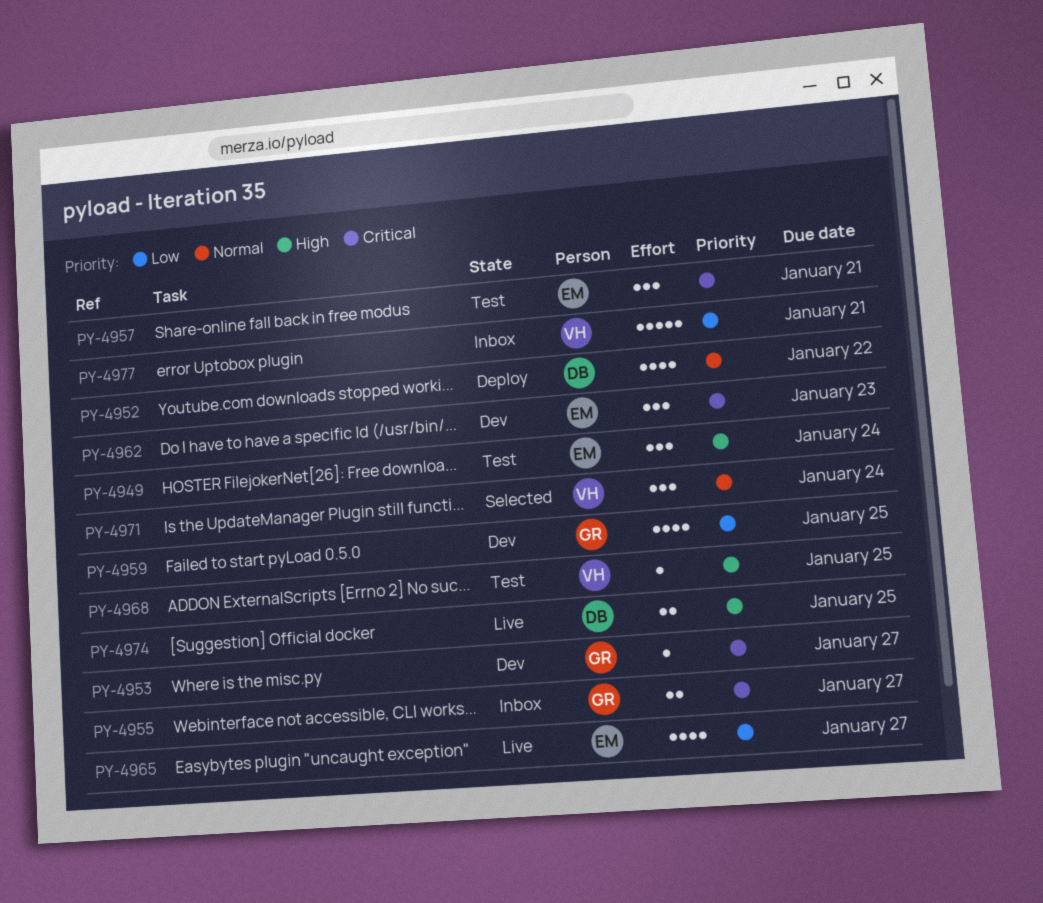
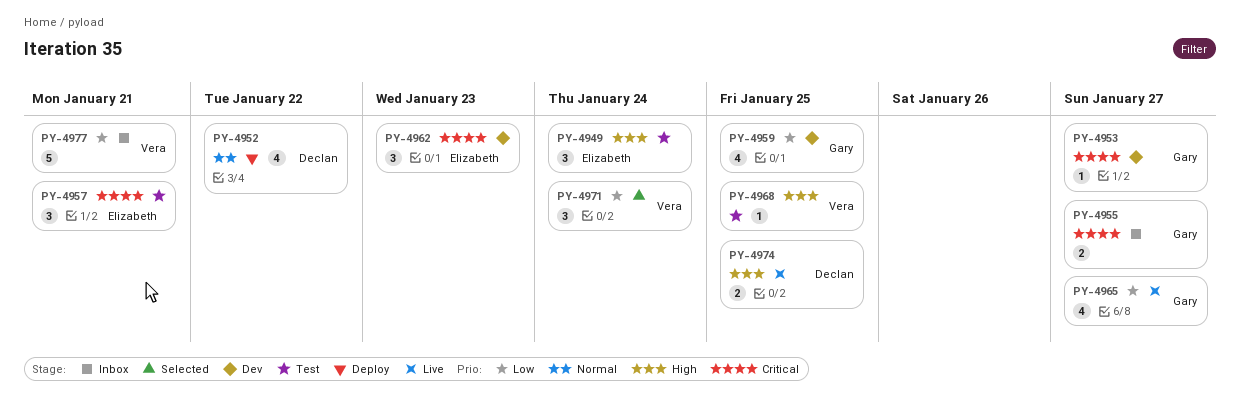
PY-4965, owner: Elizabeth -> Gary
PY-4971, priority: Normal -> Low

